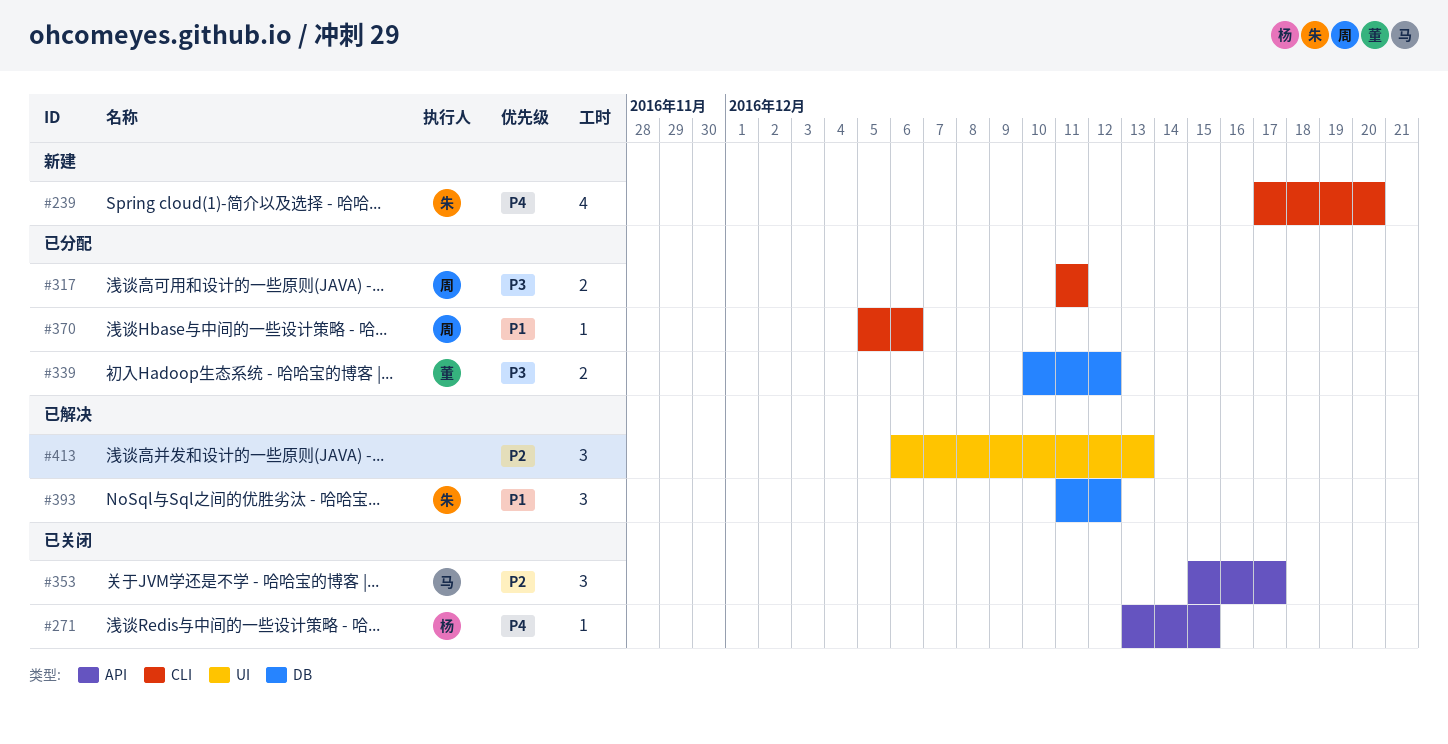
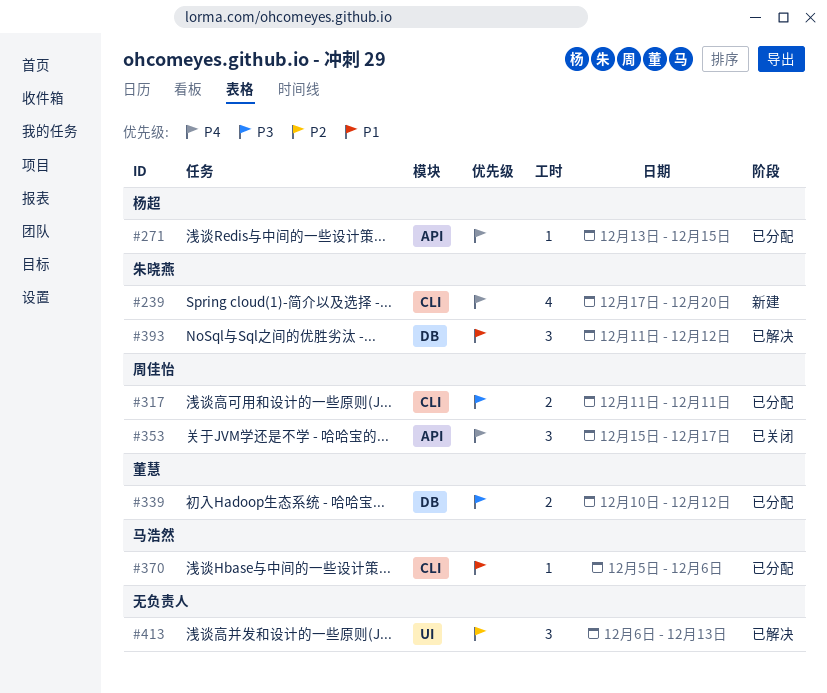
#271, status: 已关闭 -> 已分配
#353, owner: 马浩然 -> 周佳怡
#353, priority: P2 -> P4
#370, owner: 周佳怡 -> 马浩然

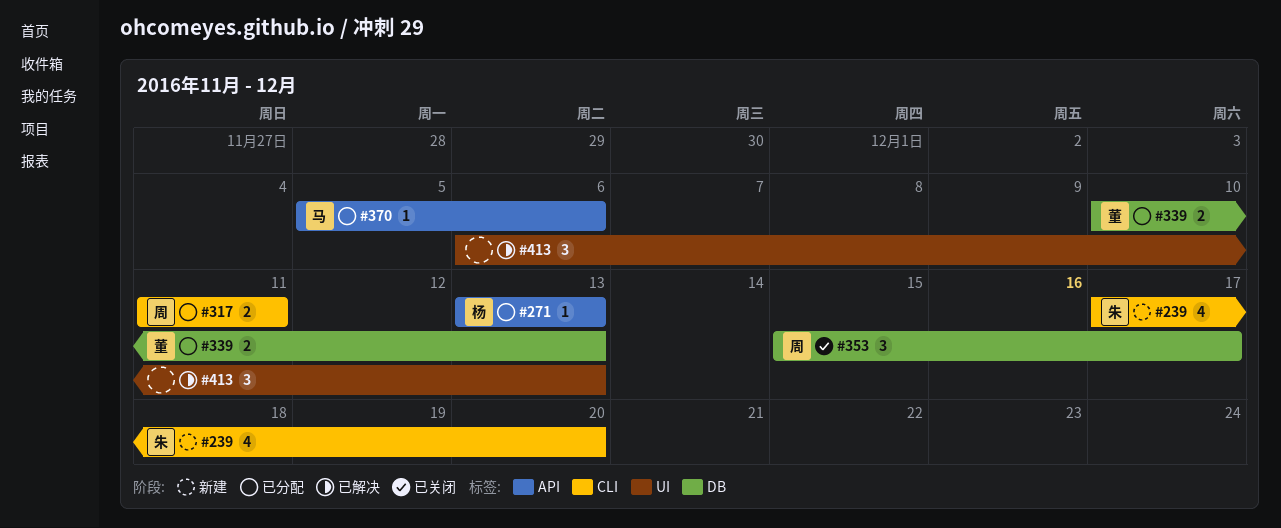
#271, due: Dec 15 -> Dec 13
#339, due: Dec 12 -> Dec 13
#353, label: API -> DB
#370, label: CLI -> API
#393: present -> none

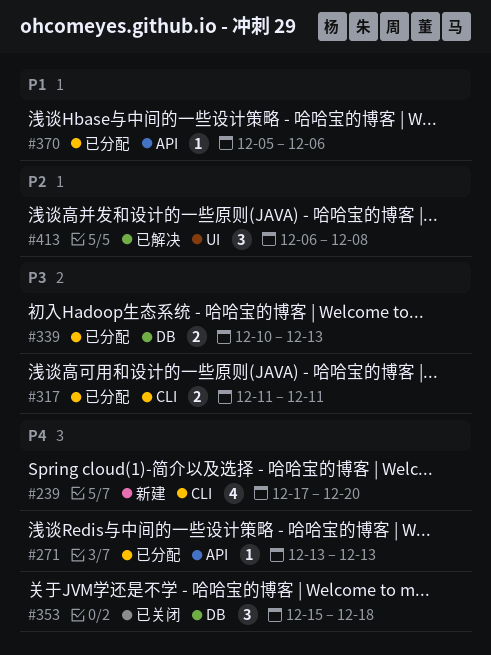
#353, due: Dec 17 -> Dec 18
#413, due: Dec 13 -> Dec 8

